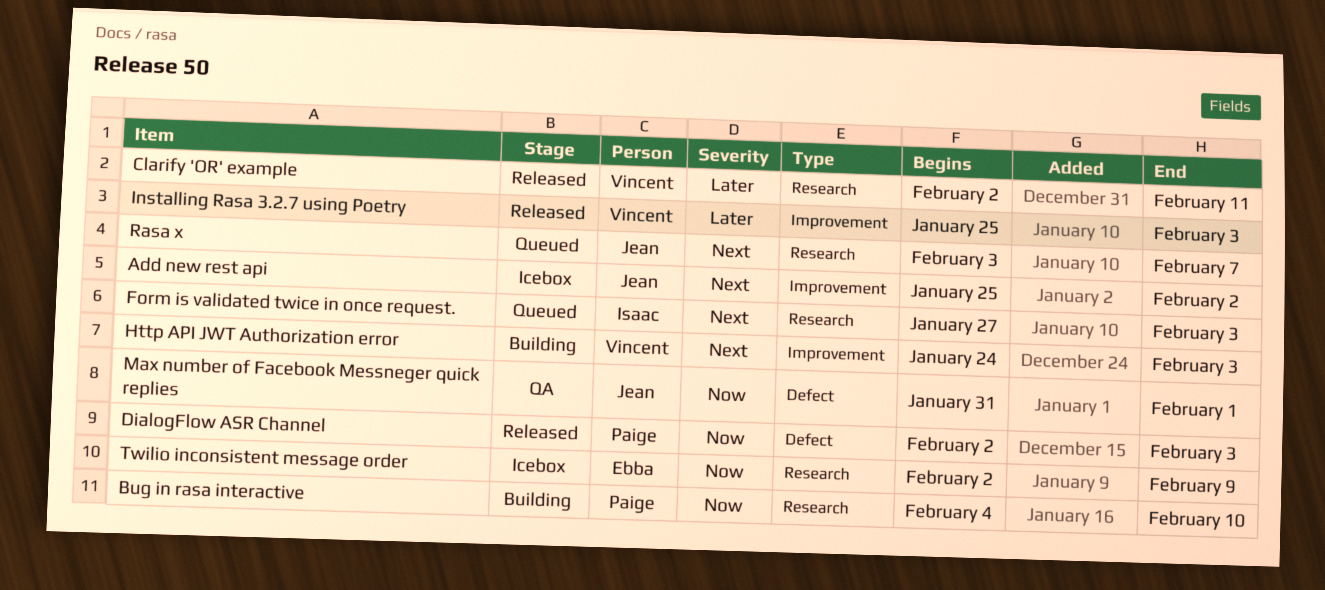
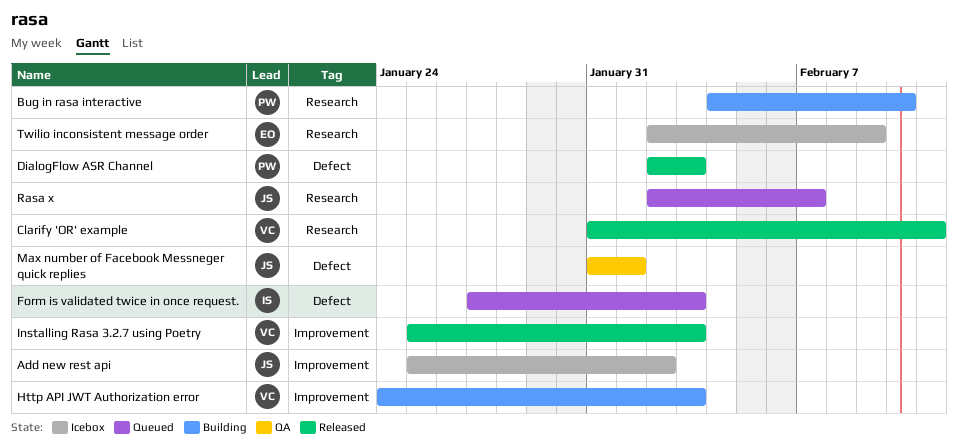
Clarify 'OR' example, start: Feb 2 -> Jan 31
Form is validated twice in once request., label: Research -> Defect
Rasa x, start: Feb 3 -> Feb 2

